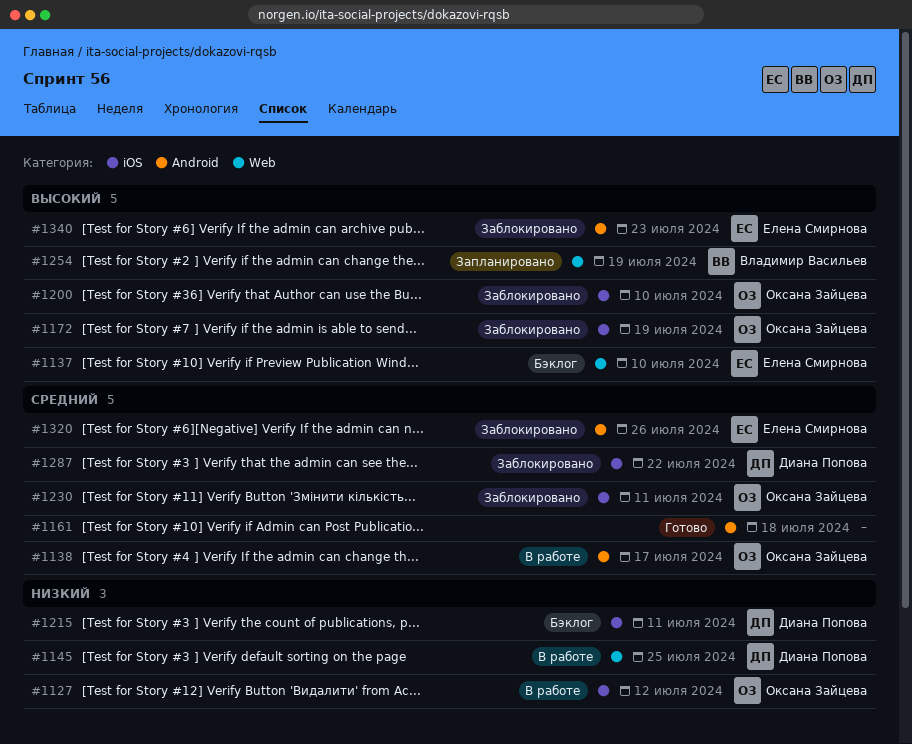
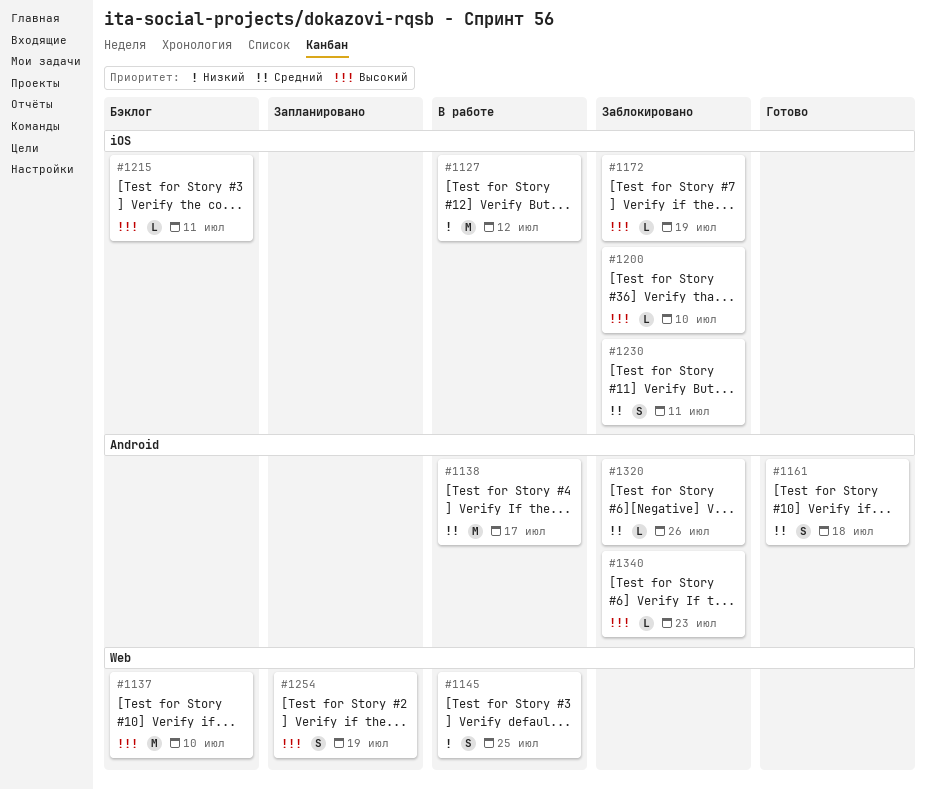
#1215, priority: Низкий -> Высокий
#1287: present -> none

